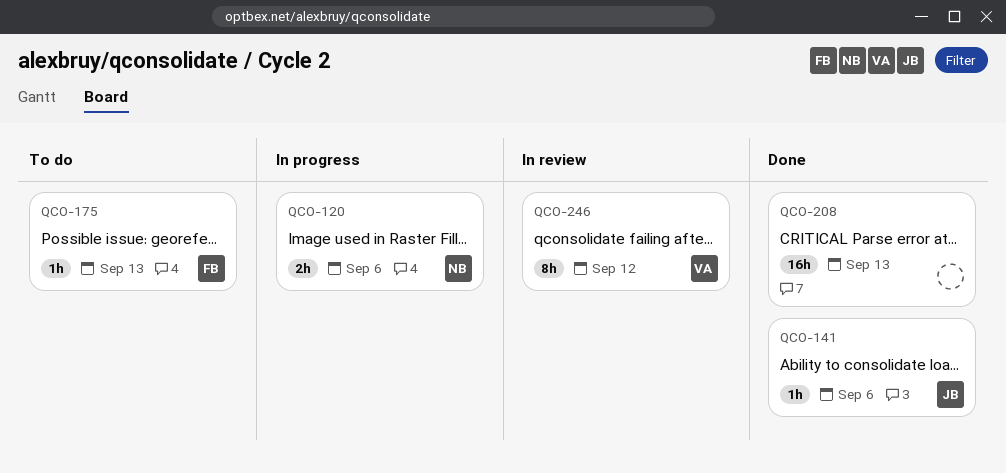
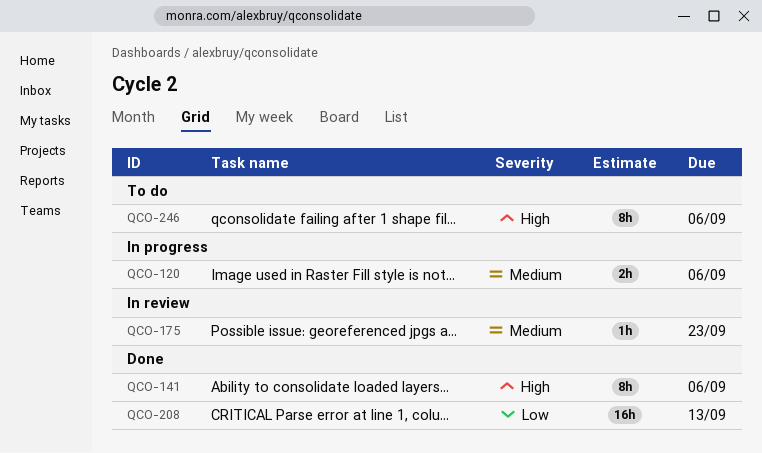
QCO-141, estimate: 1h -> 8h
QCO-175, status: To do -> In review
QCO-175, due: Sep 13 -> Sep 23
QCO-246, status: In review -> To do
QCO-246, due: Sep 12 -> Sep 6

